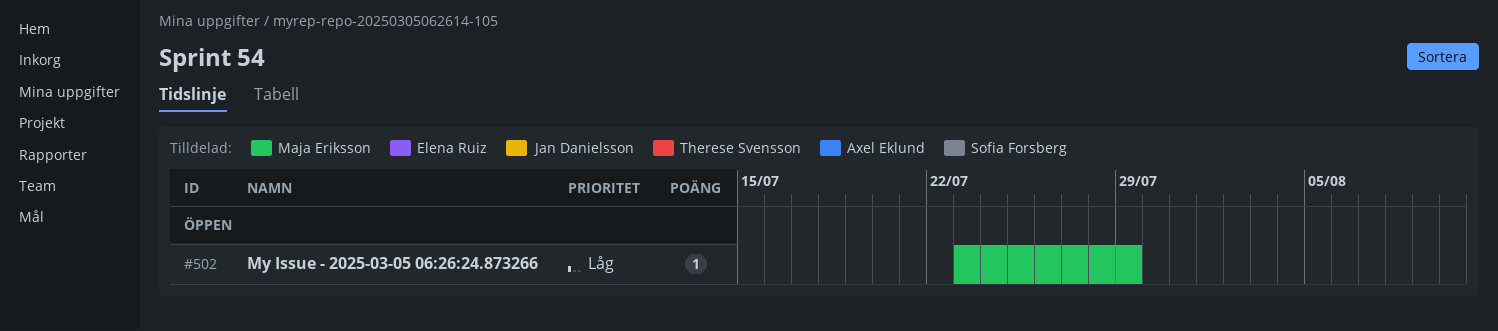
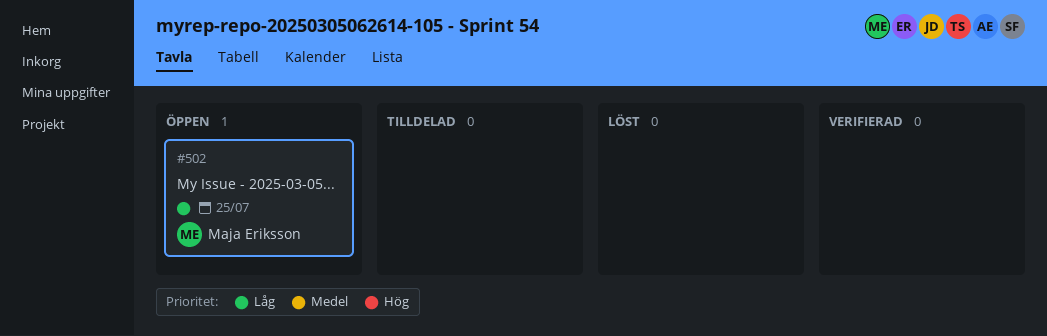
#502, due: Jul 29 -> Jul 25

